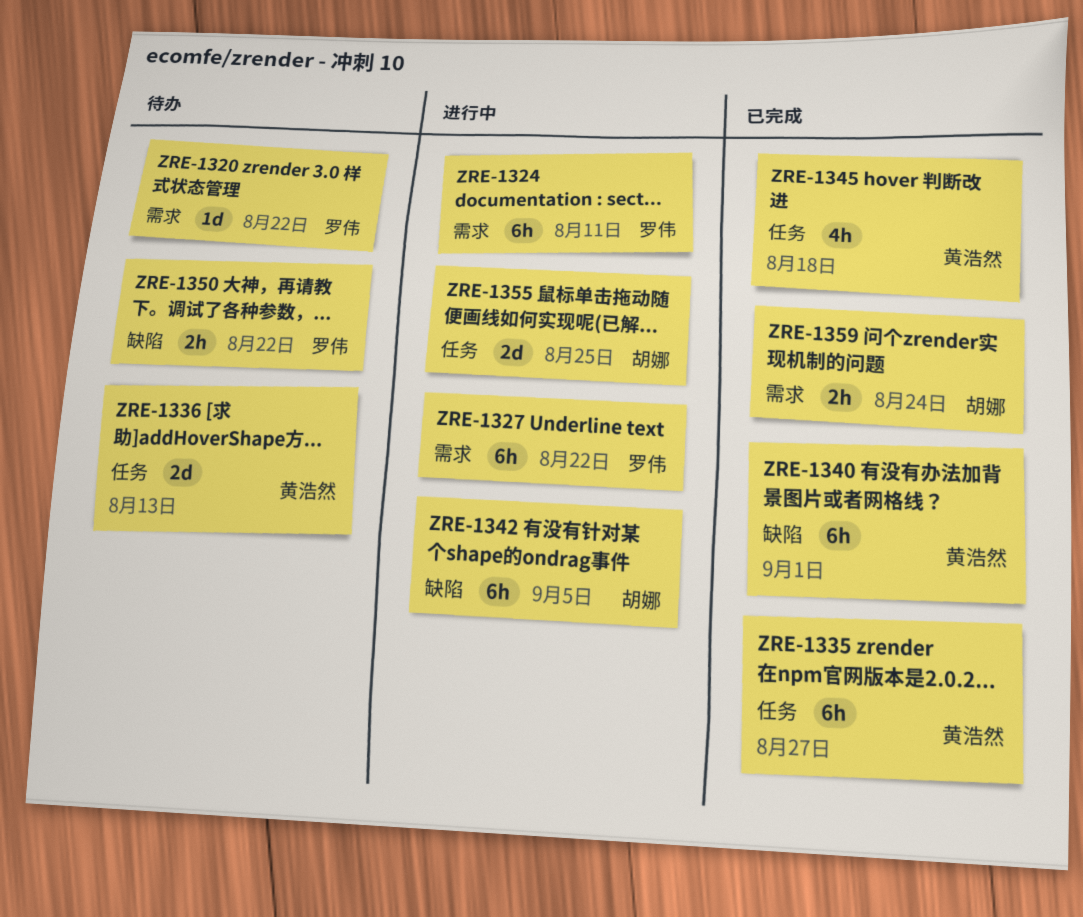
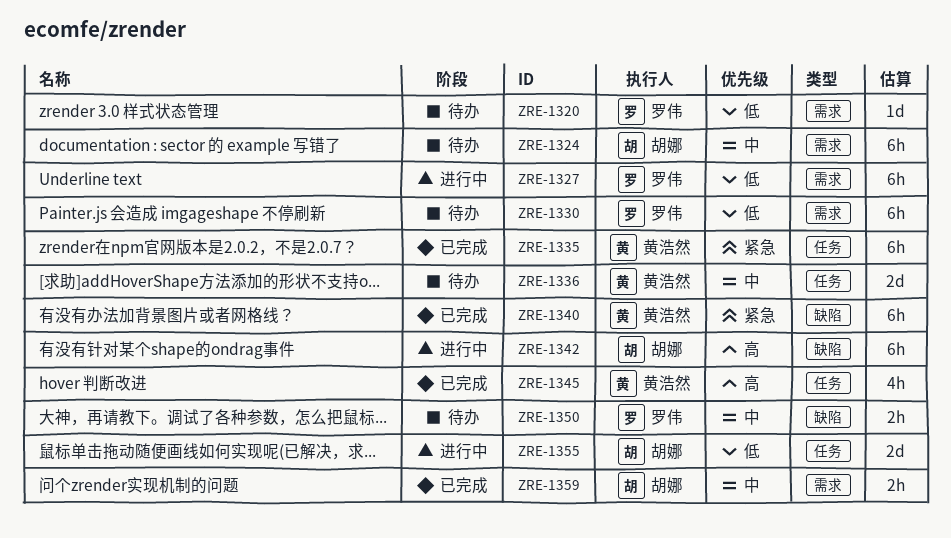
ZRE-1324, status: 进行中 -> 待办
ZRE-1324, owner: 罗伟 -> 胡娜
ZRE-1330: none -> present

